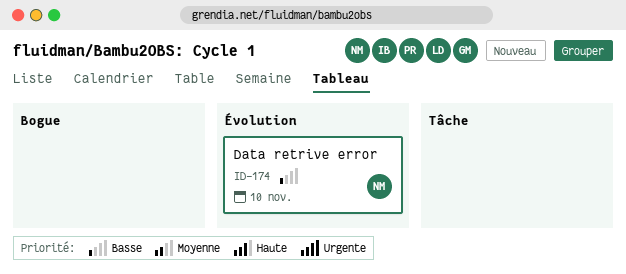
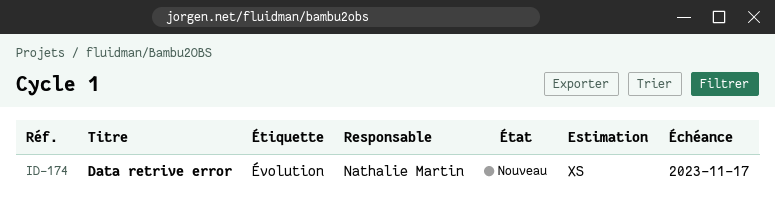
ID-174, due: Nov 10 -> Nov 17

